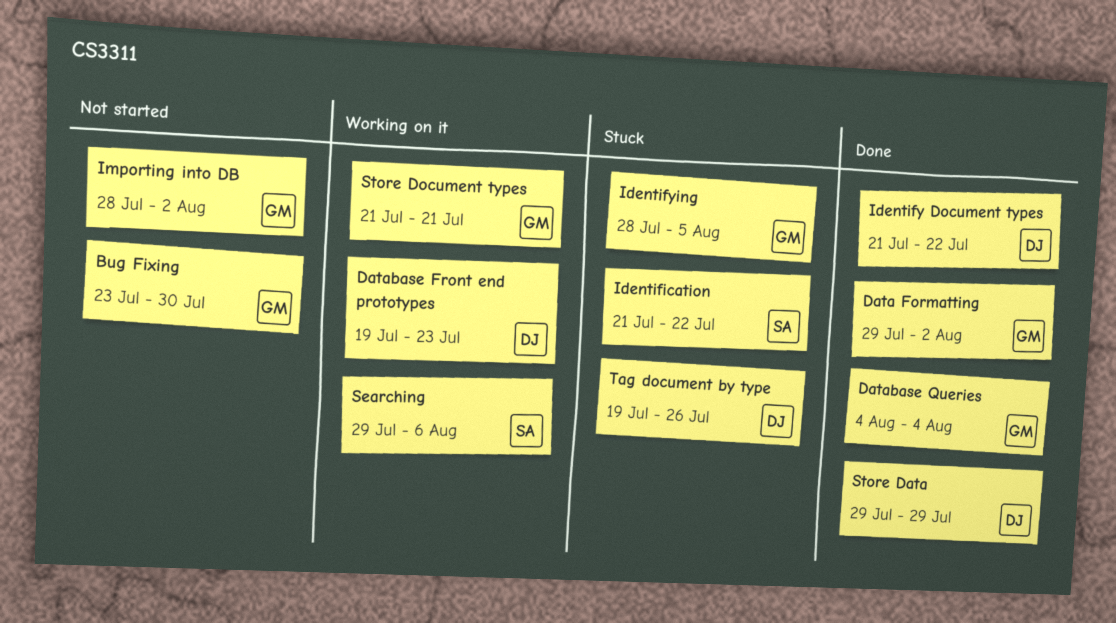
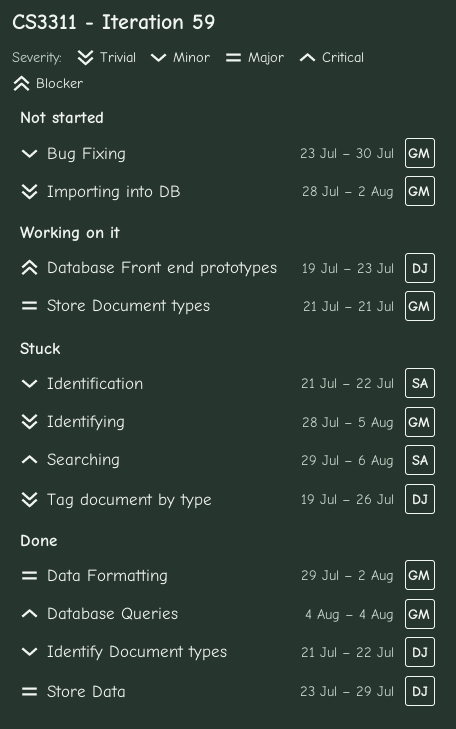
Searching, status: Working on it -> Stuck
Store Data, start: Jul 29 -> Jul 23

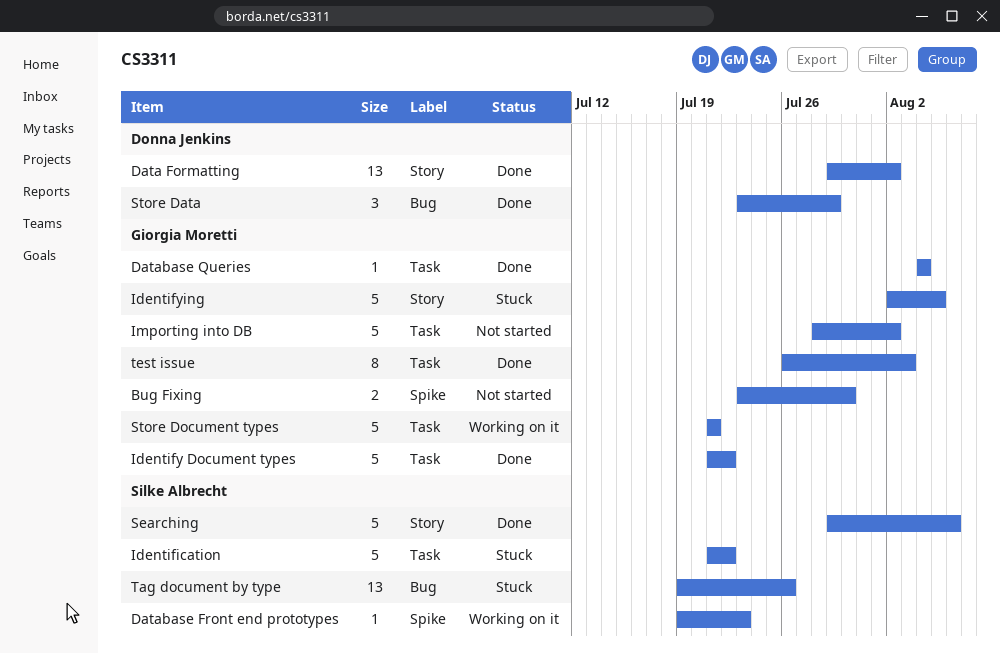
Data Formatting, owner: Giorgia Moretti -> Donna Jenkins
Database Front end prototypes, owner: Donna Jenkins -> Silke Albrecht
Identify Document types, owner: Donna Jenkins -> Giorgia Moretti
Identifying, start: Jul 28 -> Aug 2
Searching, status: Stuck -> Done
Tag document by type, owner: Donna Jenkins -> Silke Albrecht
test issue: none -> present

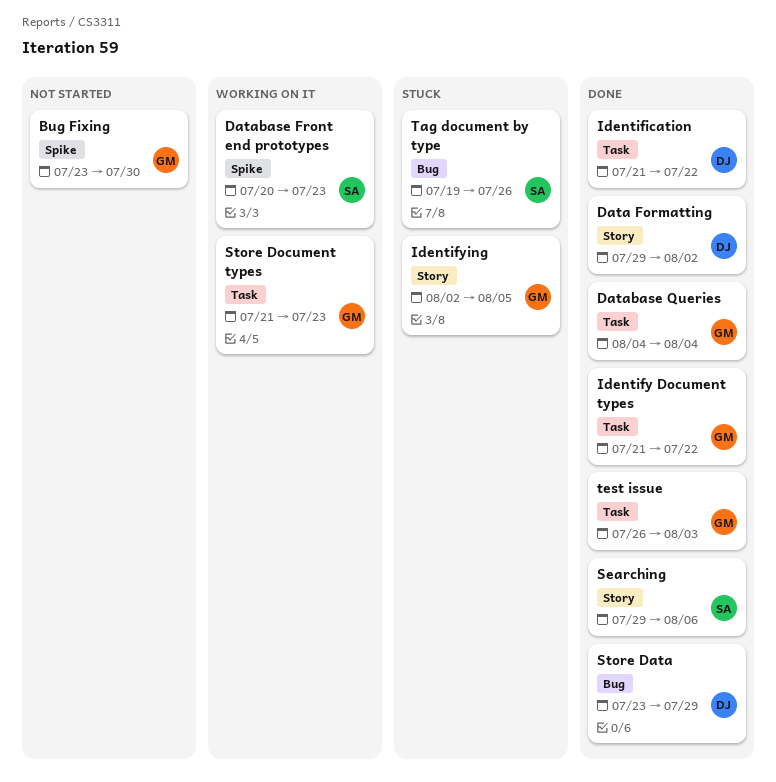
Database Front end prototypes, start: Jul 19 -> Jul 20
Identification, status: Stuck -> Done
Identification, owner: Silke Albrecht -> Donna Jenkins
Importing into DB: present -> none
Store Document types, due: Jul 21 -> Jul 23

